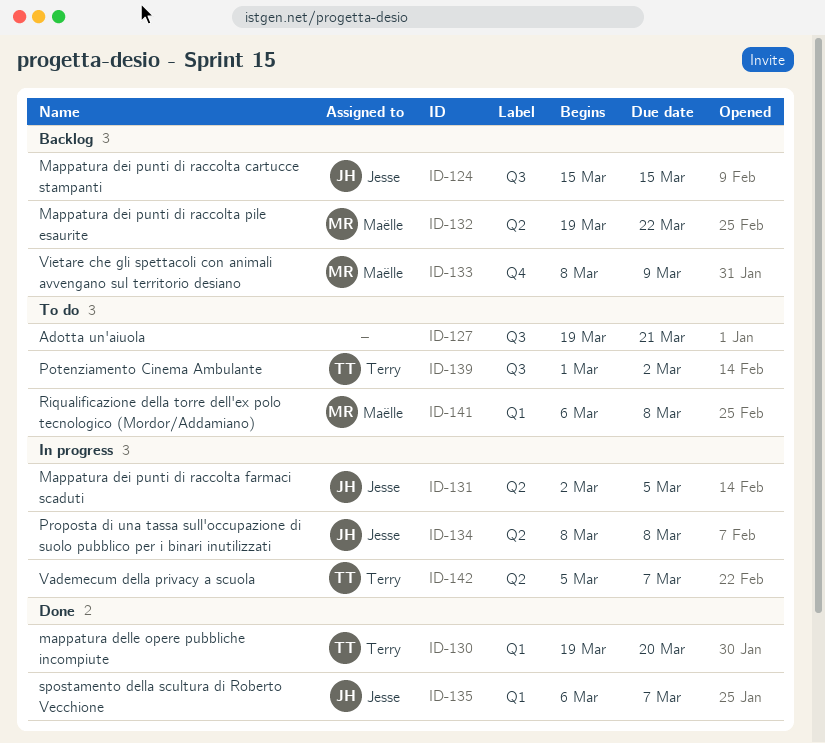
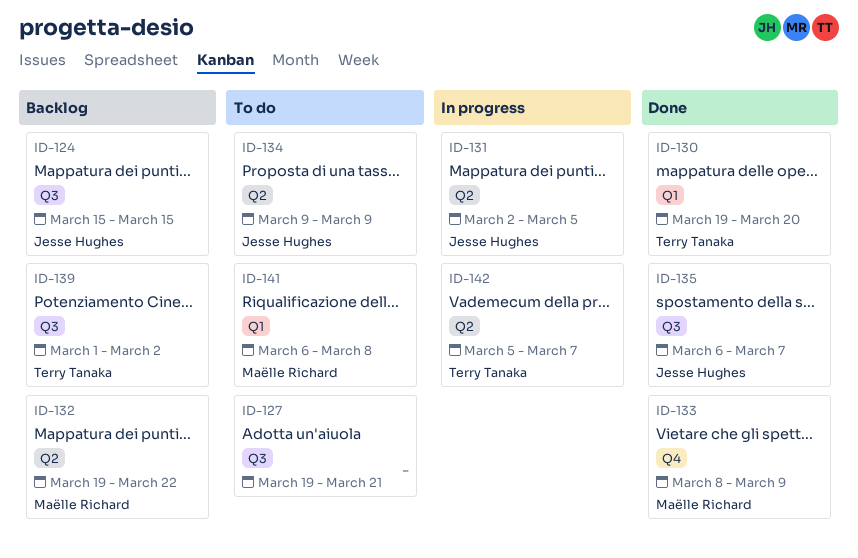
ID-133, status: Backlog -> Done
ID-134, status: In progress -> To do
ID-134, start: Mar 8 -> Mar 9
ID-134, due: Mar 8 -> Mar 9
ID-135, label: Q1 -> Q3
ID-139, status: To do -> Backlog

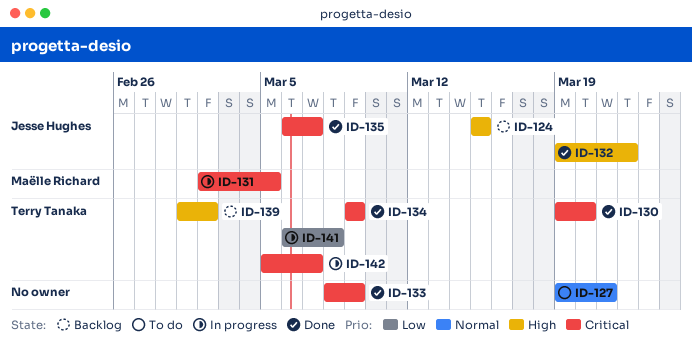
ID-131, owner: Jesse Hughes -> Maëlle Richard
ID-132, status: Backlog -> Done
ID-132, owner: Maëlle Richard -> Jesse Hughes
ID-133, owner: Maëlle Richard -> none
ID-134, status: To do -> Done
ID-134, owner: Jesse Hughes -> Terry Tanaka
ID-141, status: To do -> In progress
ID-141, owner: Maëlle Richard -> Terry Tanaka

